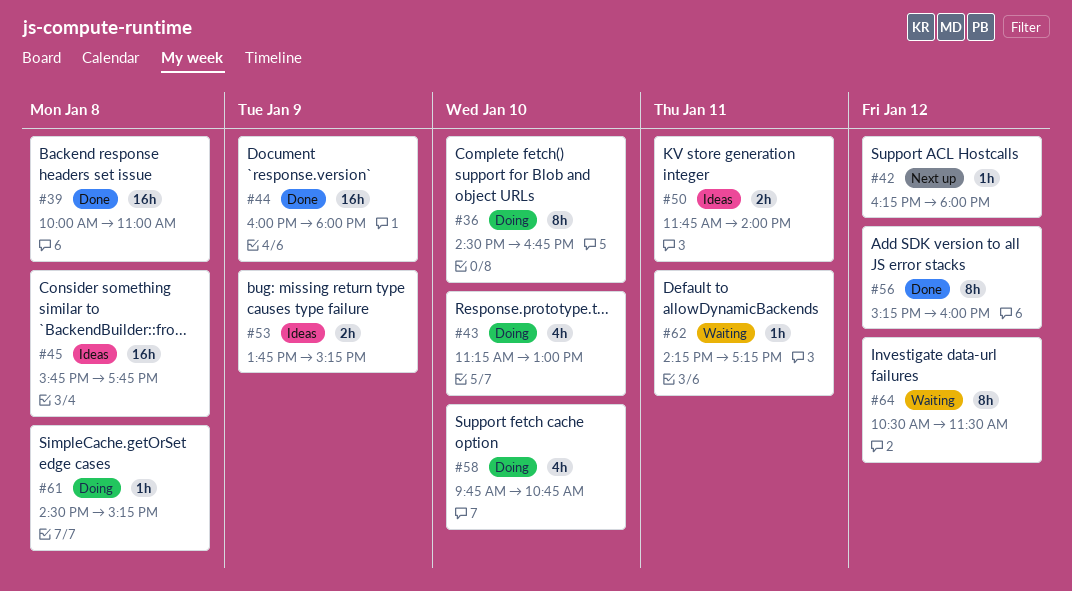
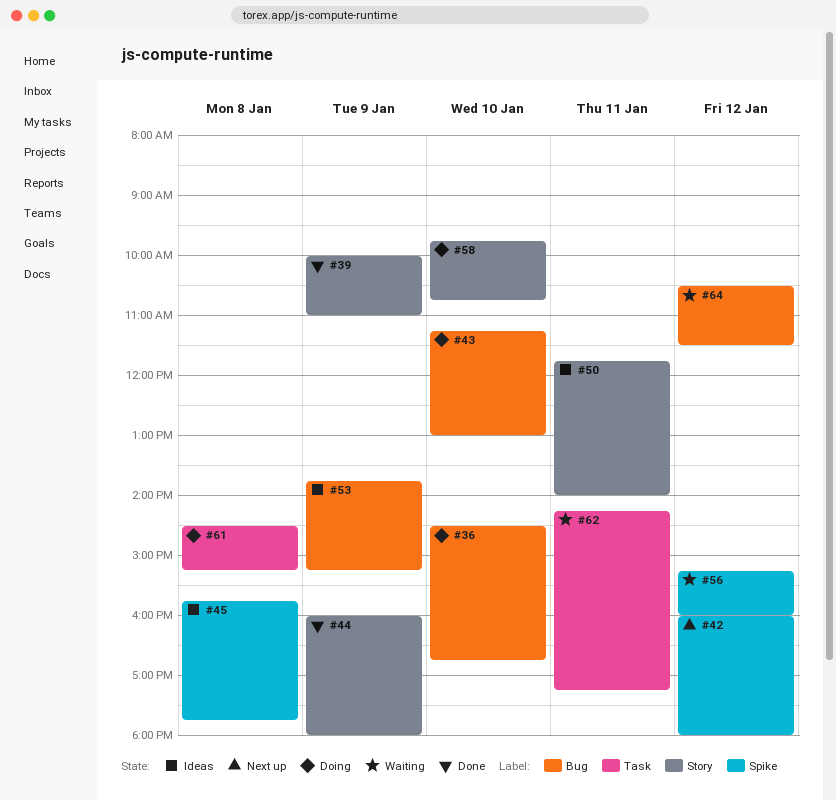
#39, day: Jan 8 -> Jan 9
#42, begins: 16:15 -> 16:00
#56, status: Done -> Waiting

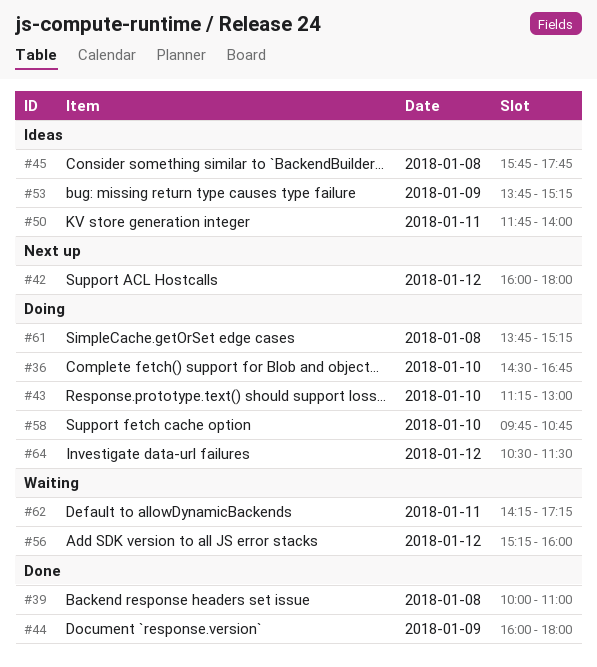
#39, day: Jan 9 -> Jan 8
#61, begins: 14:30 -> 13:45
#64, status: Waiting -> Doing

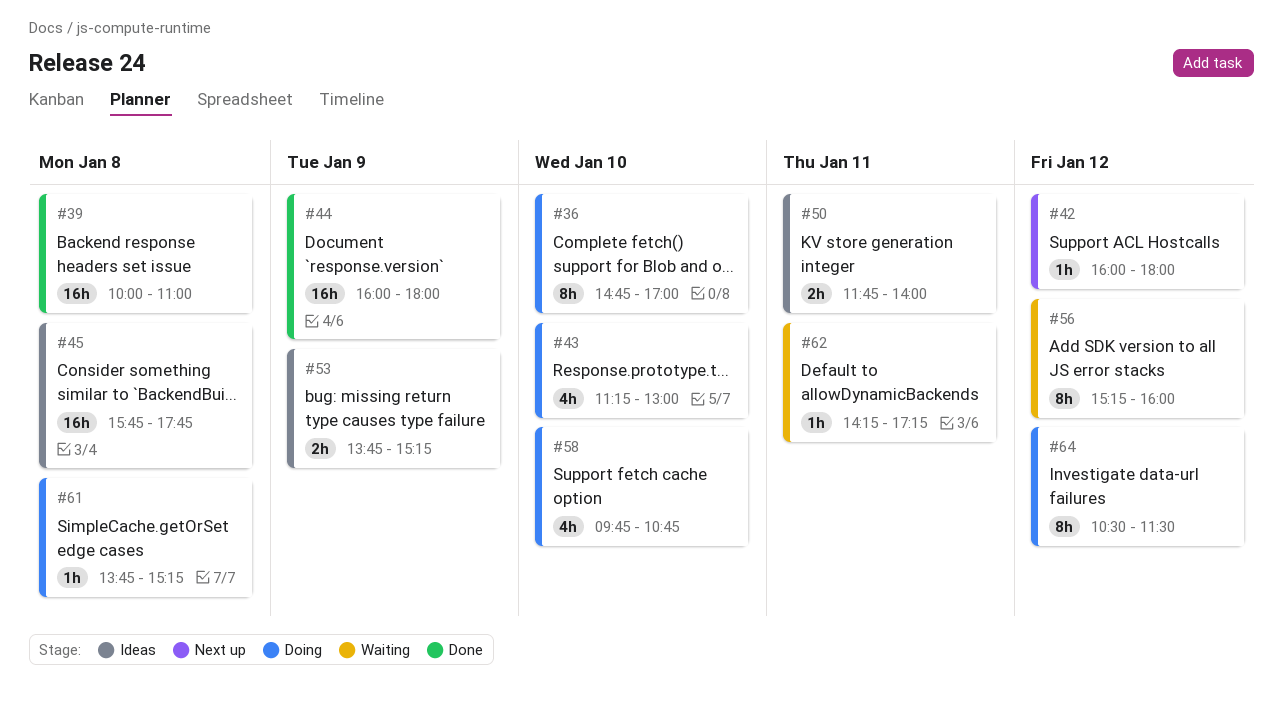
#36, begins: 14:30 -> 14:45
#36, ends: 16:45 -> 17:00

